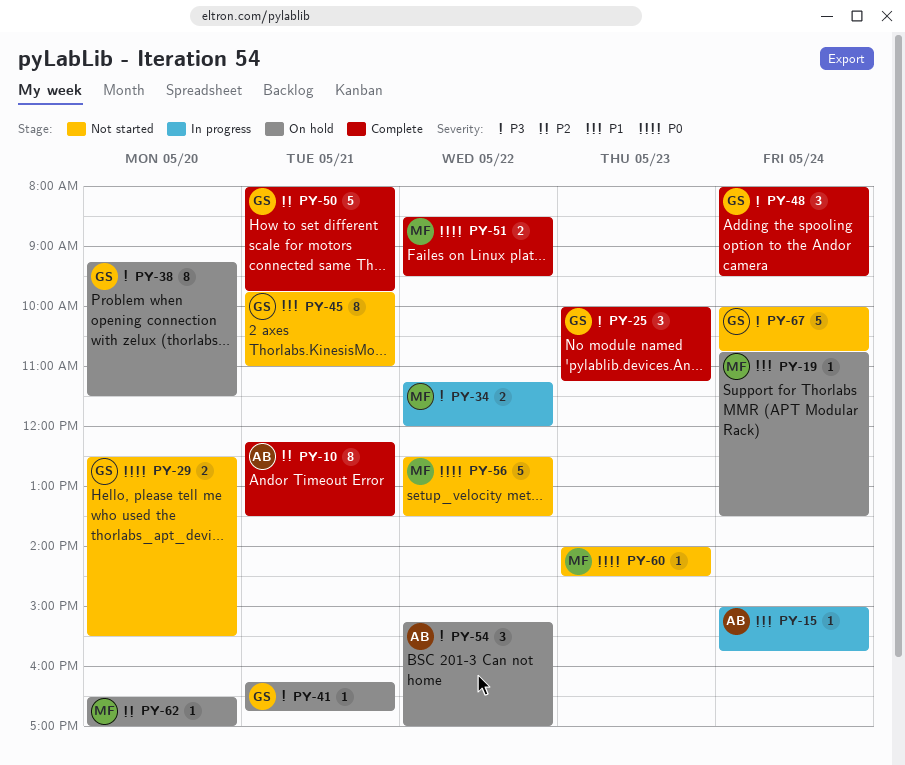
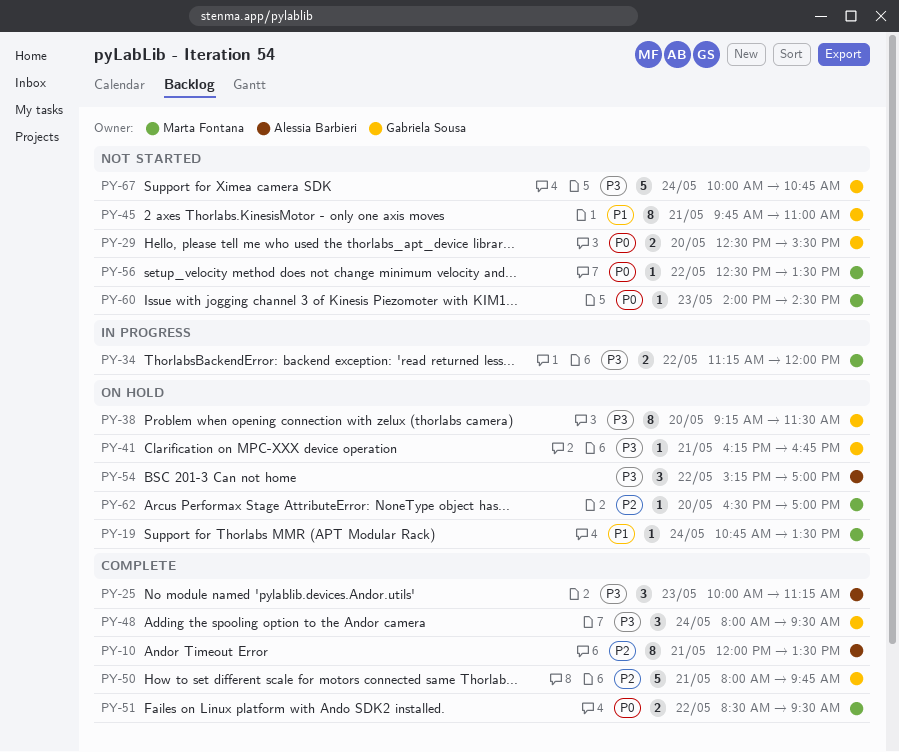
PY-10, begins: 12:15 -> 12:00
PY-15: present -> none
PY-25, owner: Gabriela Sousa -> Alessia Barbieri
PY-56, estimate: 5 -> 1

